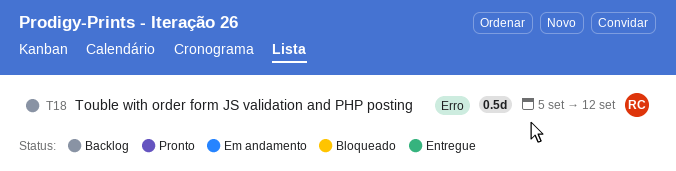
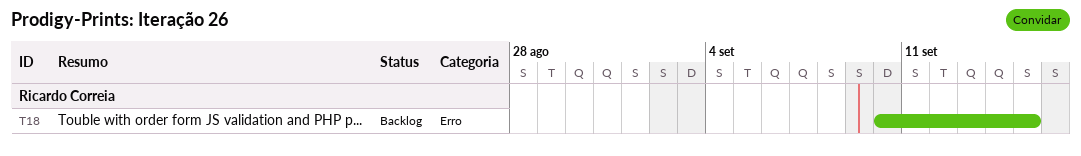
T18, start: Sep 5 -> Sep 10
T18, due: Sep 12 -> Sep 15

